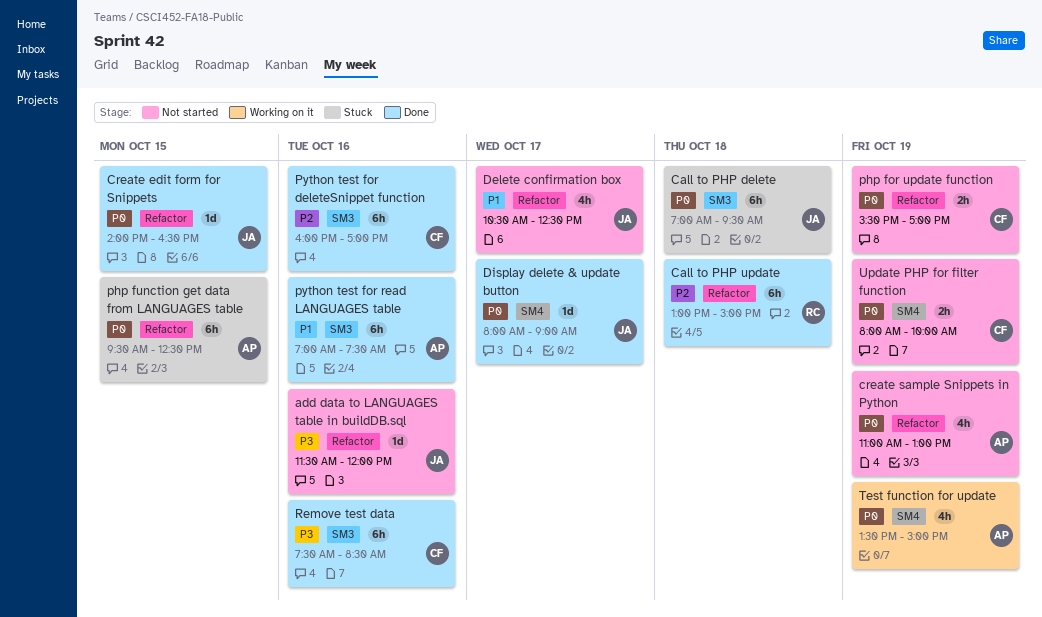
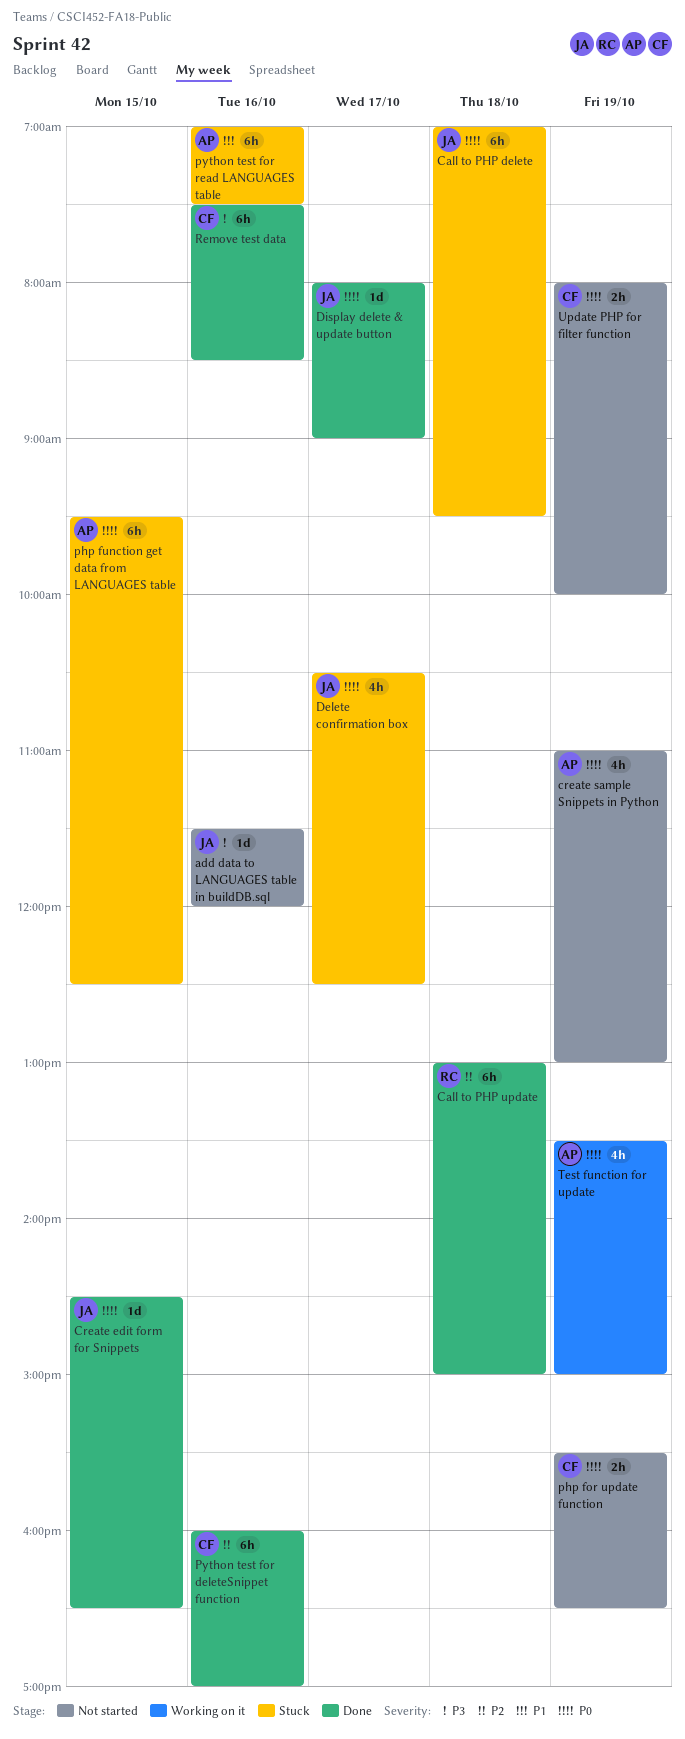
Create edit form for Snippets, begins: 14:00 -> 14:30
Delete confirmation box, status: Not started -> Stuck
Delete confirmation box, priority: P1 -> P0
php for update function, ends: 17:00 -> 16:30
python test for read LANGUAGES table, status: Done -> Stuck

